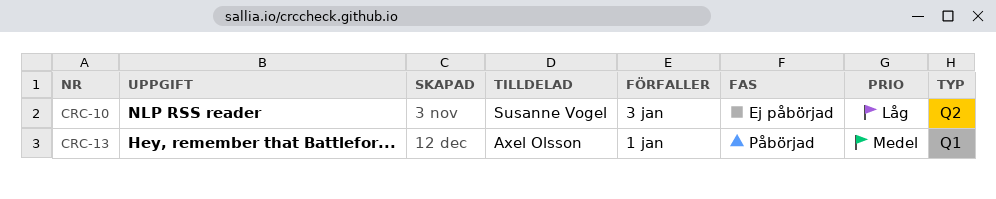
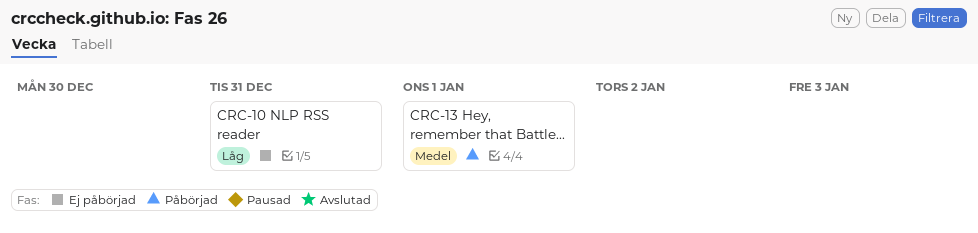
CRC-10, due: Jan 3 -> Dec 31

